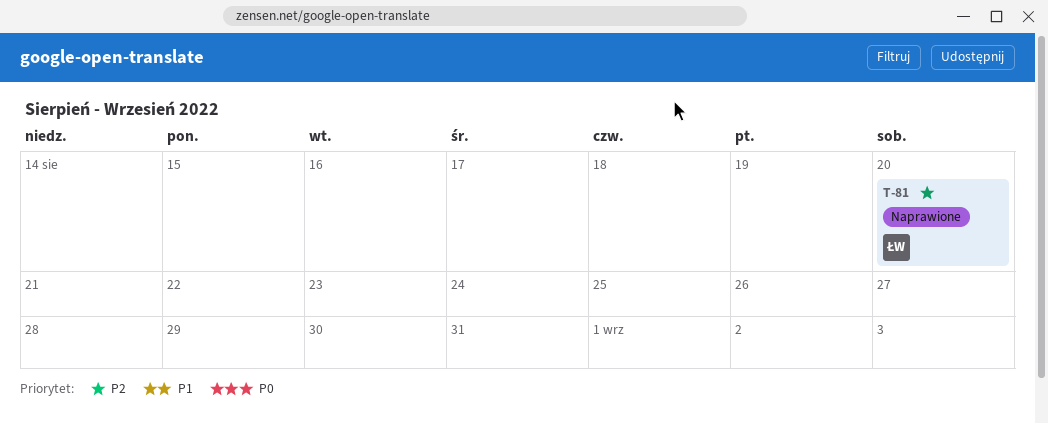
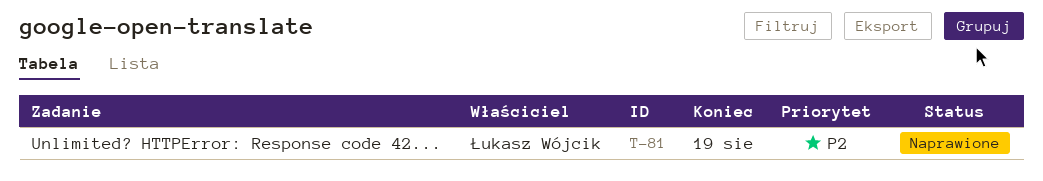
T-81, due: Aug 20 -> Aug 19

